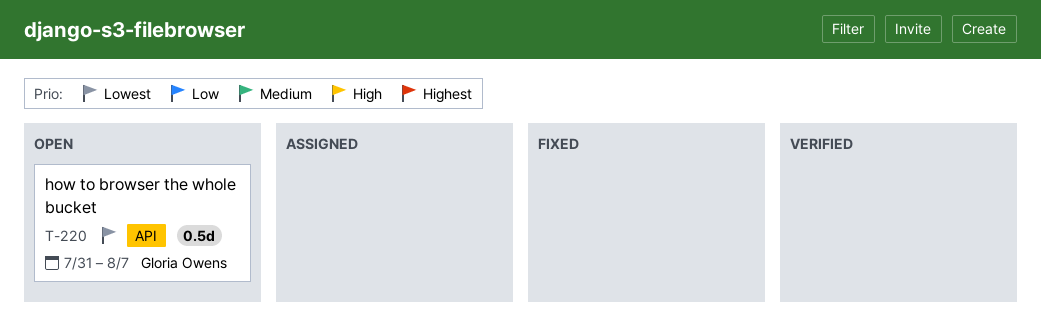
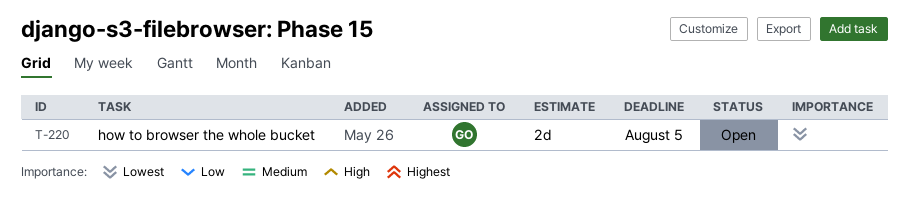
T-220, estimate: 0.5d -> 2d
T-220, due: Aug 7 -> Aug 5

